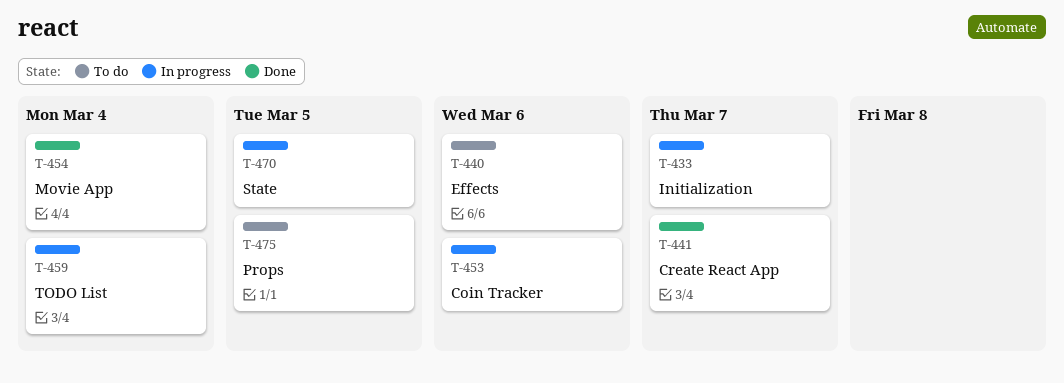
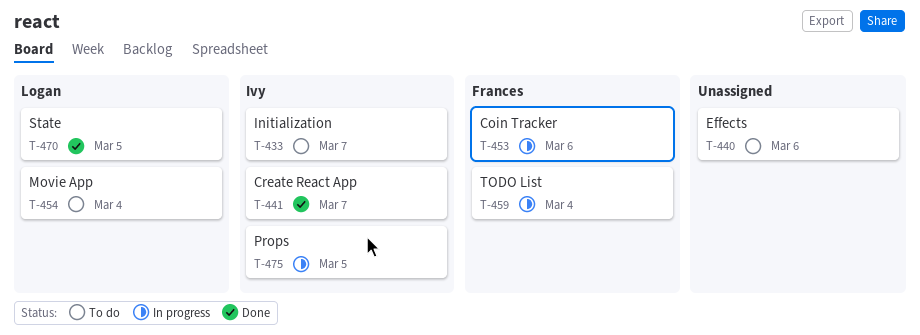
T-433, status: In progress -> To do
T-454, status: Done -> To do
T-470, status: In progress -> Done
T-475, status: To do -> In progress

